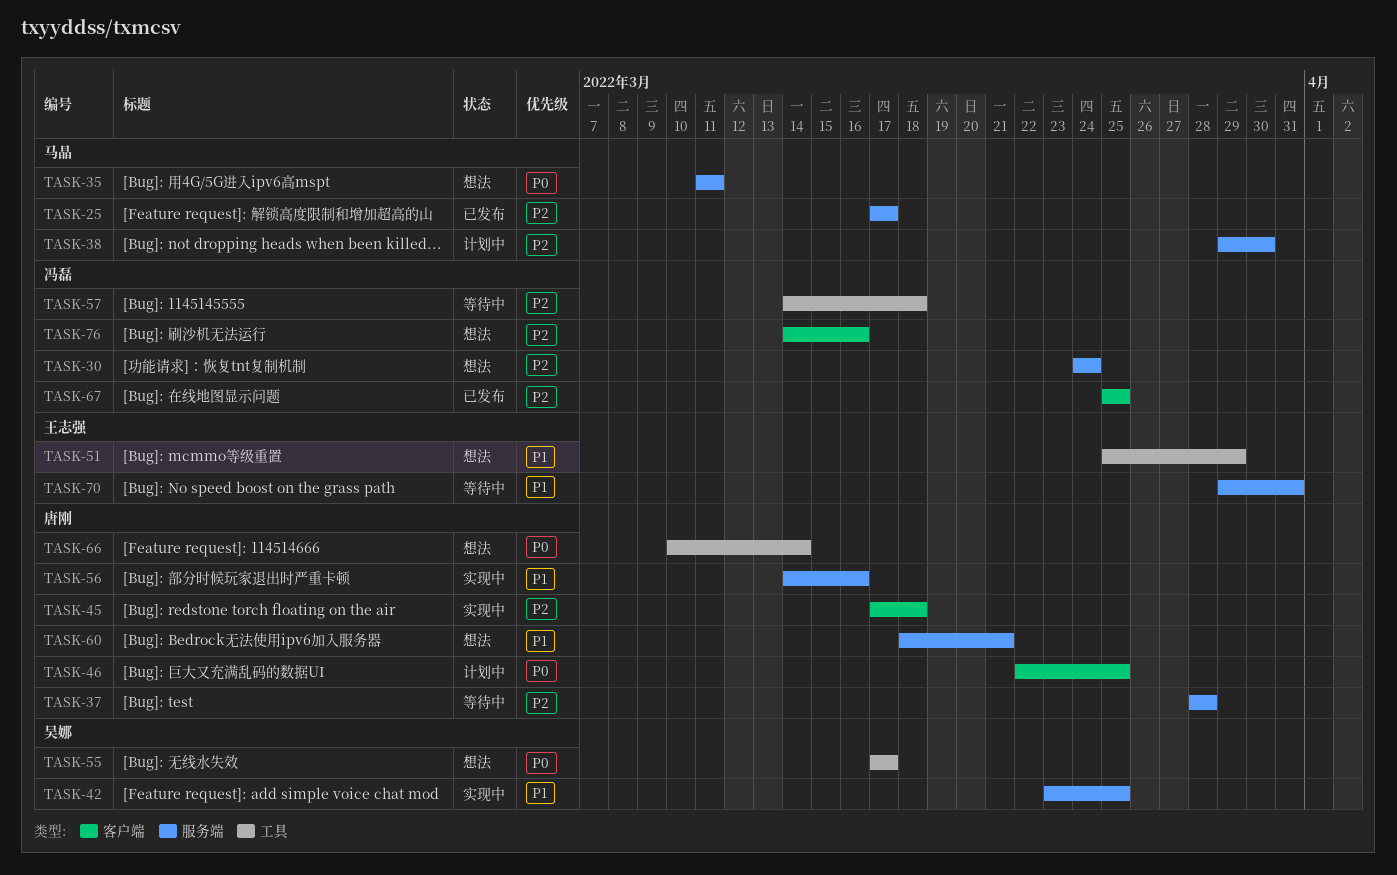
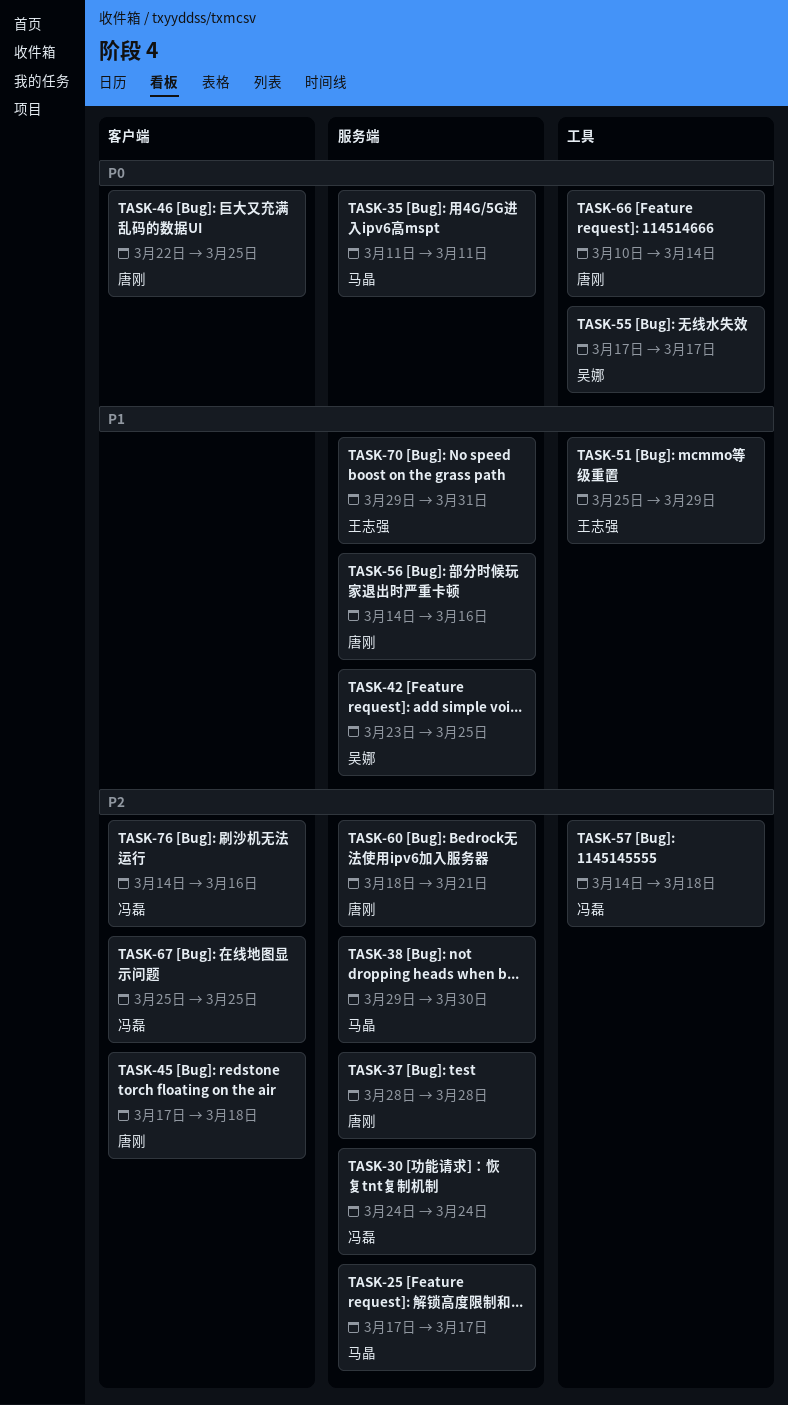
TASK-60, priority: P1 -> P2

